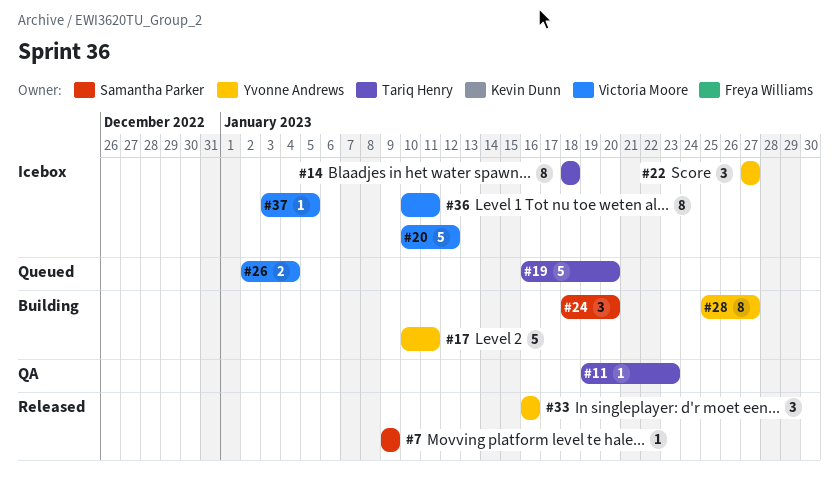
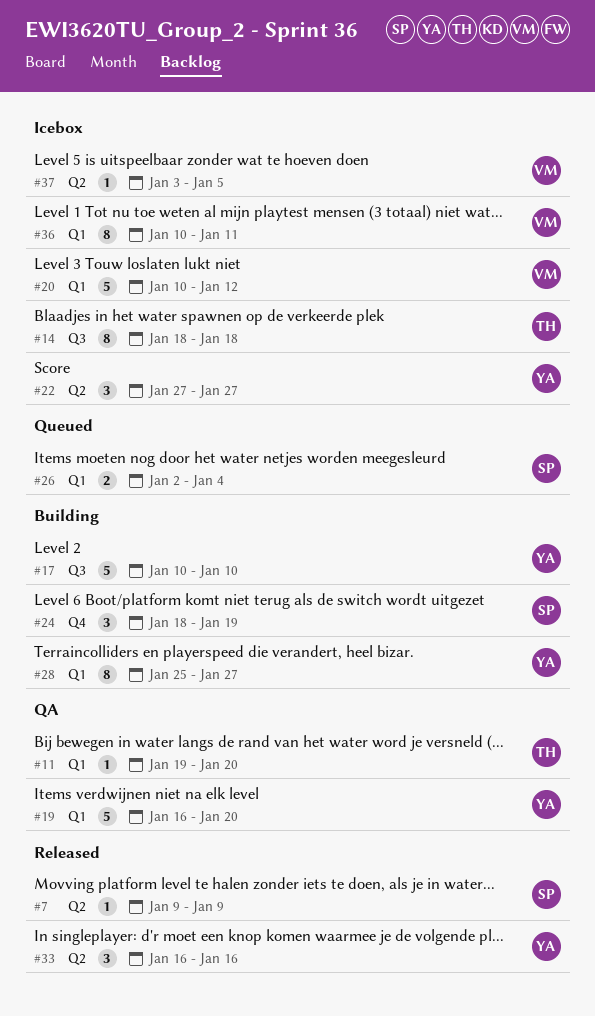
#11, due: Jan 23 -> Jan 20
#17, due: Jan 11 -> Jan 10
#19, status: Queued -> QA
#19, owner: Tariq Henry -> Yvonne Andrews
#24, due: Jan 20 -> Jan 19
#26, owner: Victoria Moore -> Samantha Parker

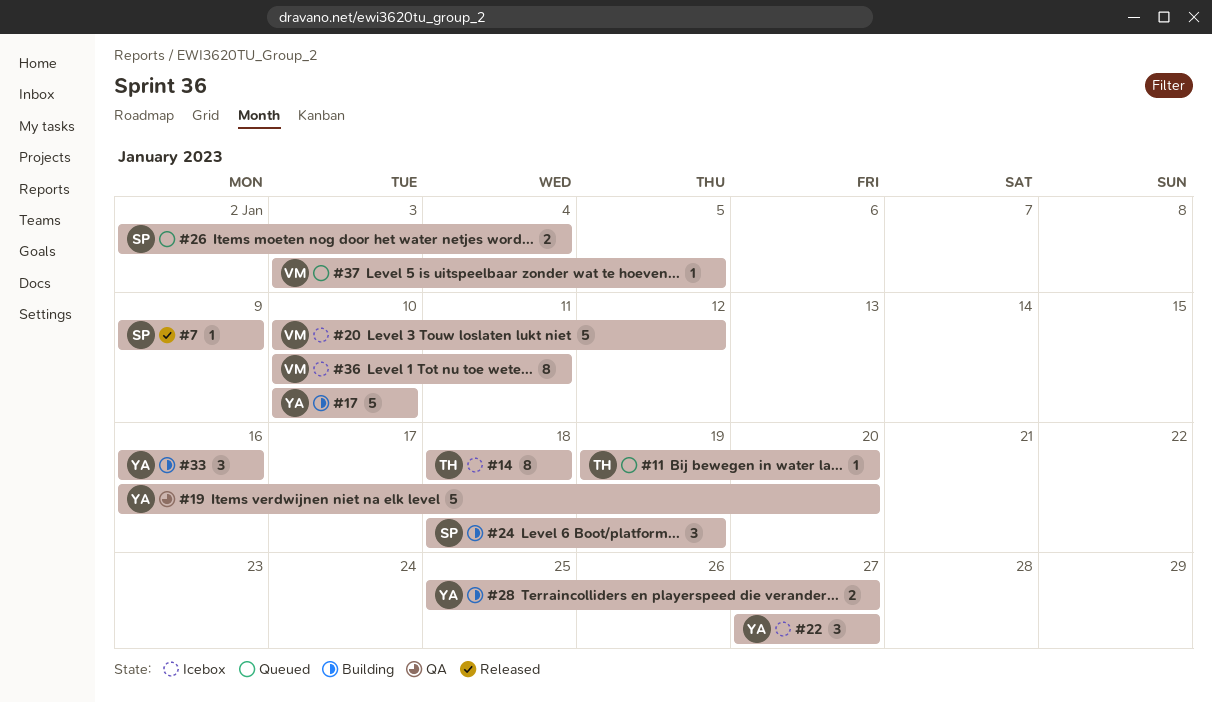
#11, status: QA -> Queued
#28, estimate: 8 -> 2
#33, status: Released -> Building
#37, status: Icebox -> Queued

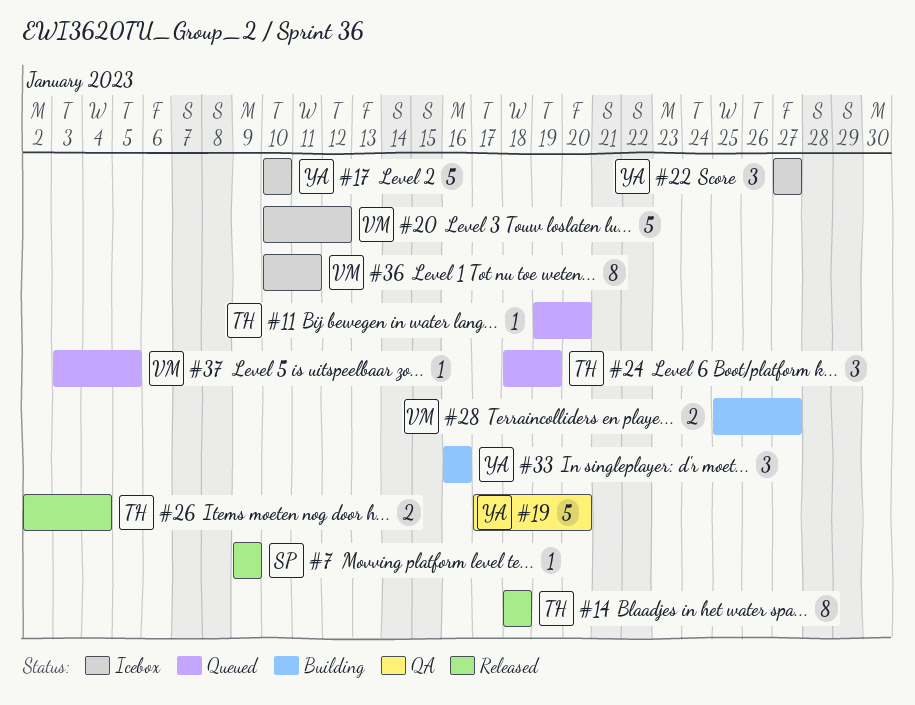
#14, status: Icebox -> Released
#17, status: Building -> Icebox
#19, start: Jan 16 -> Jan 17
#24, status: Building -> Queued
#24, owner: SP -> TH
#26, status: Queued -> Released
#26, owner: SP -> TH
#28, owner: YA -> VM

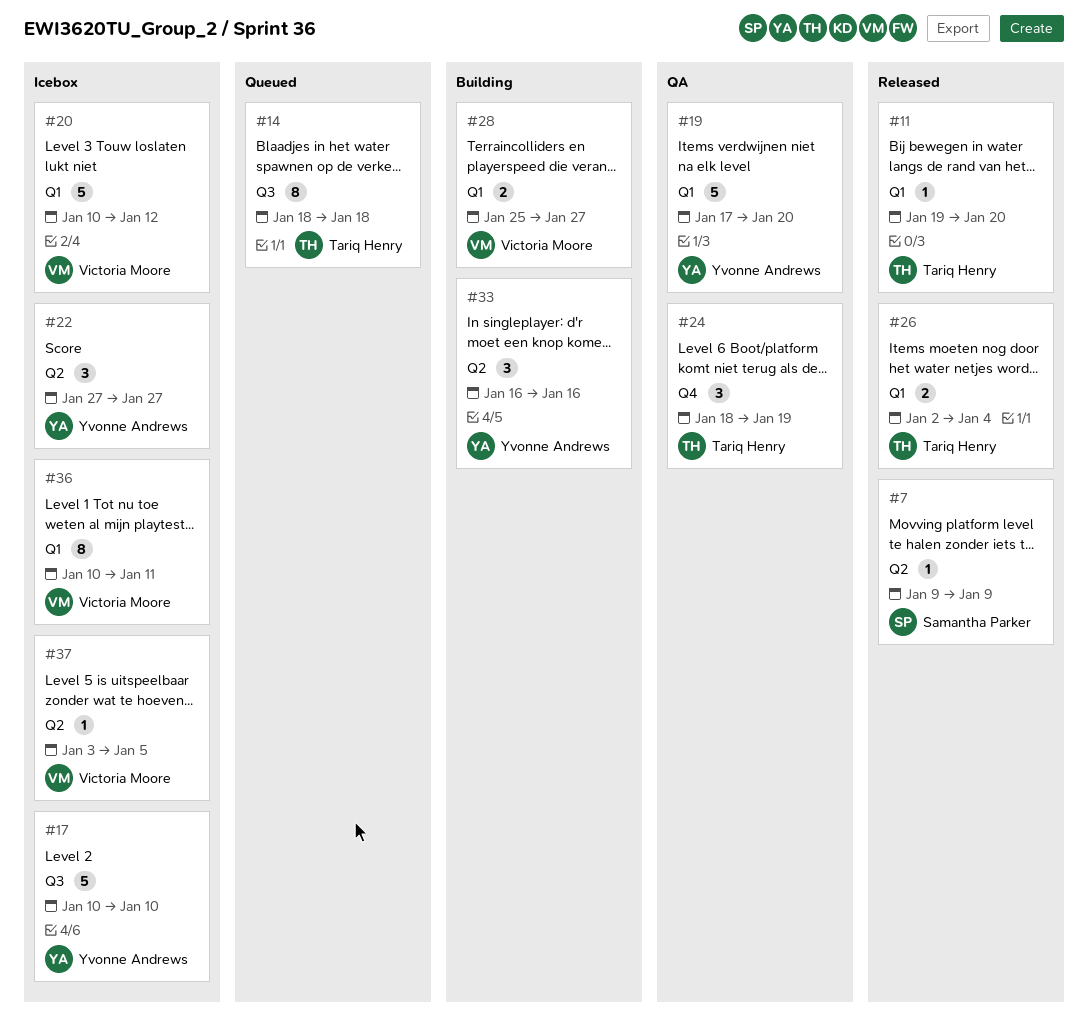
#11, status: Queued -> Released
#14, status: Released -> Queued
#24, status: Queued -> QA
#37, status: Queued -> Icebox

